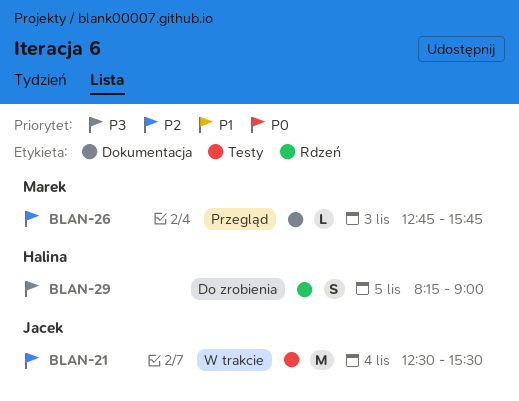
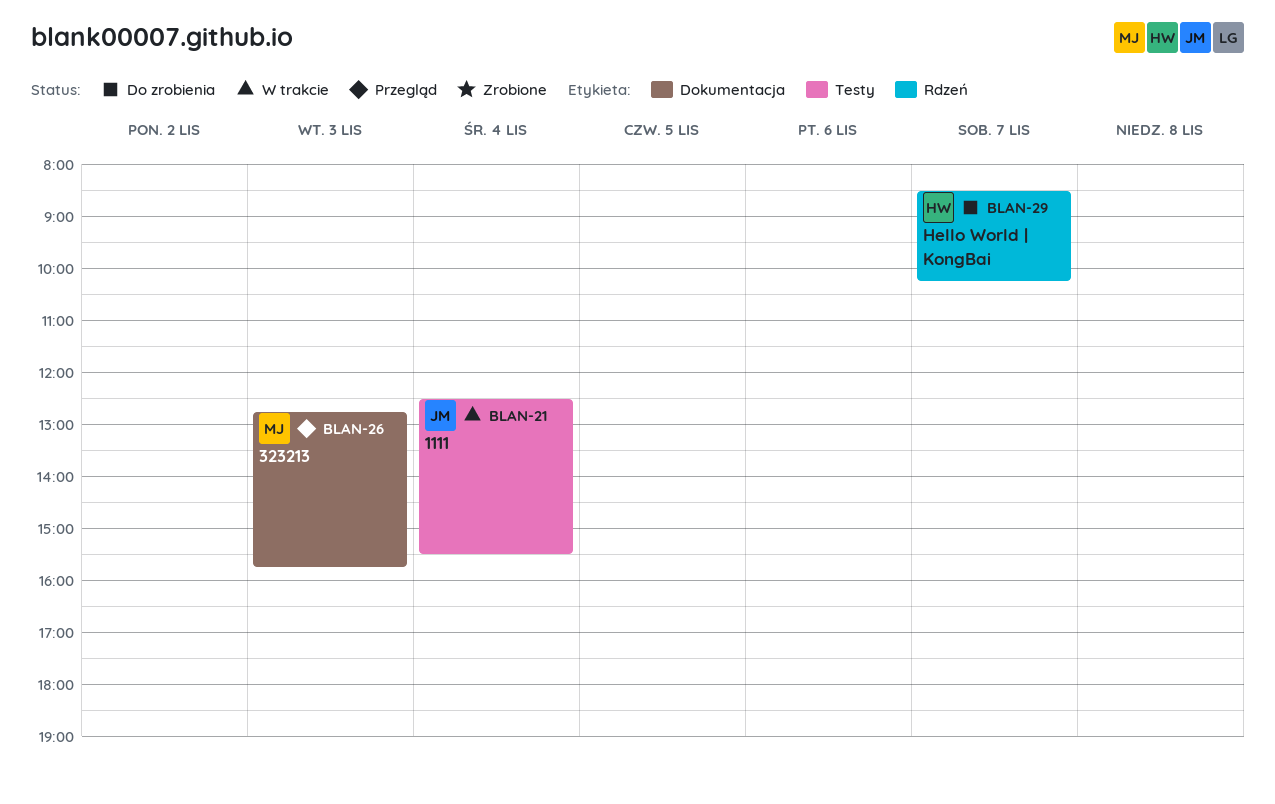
BLAN-29, day: Nov 5 -> Nov 7
BLAN-29, begins: 08:15 -> 08:30
BLAN-29, ends: 09:00 -> 10:15

